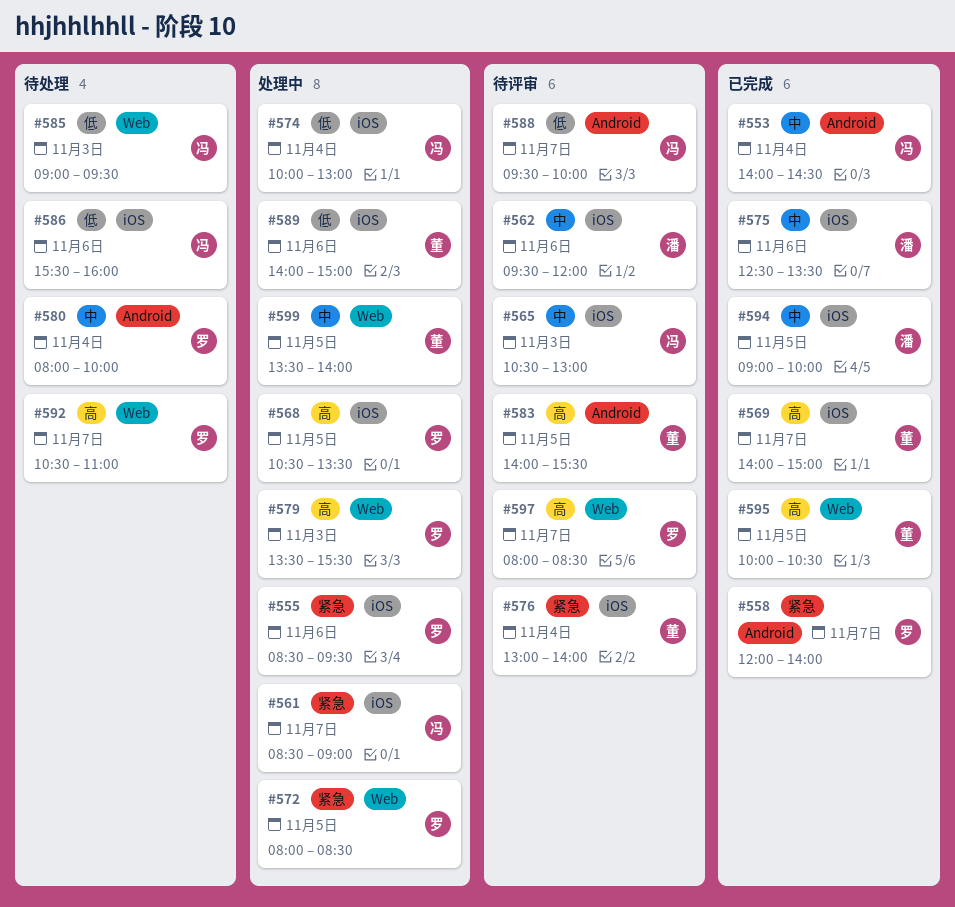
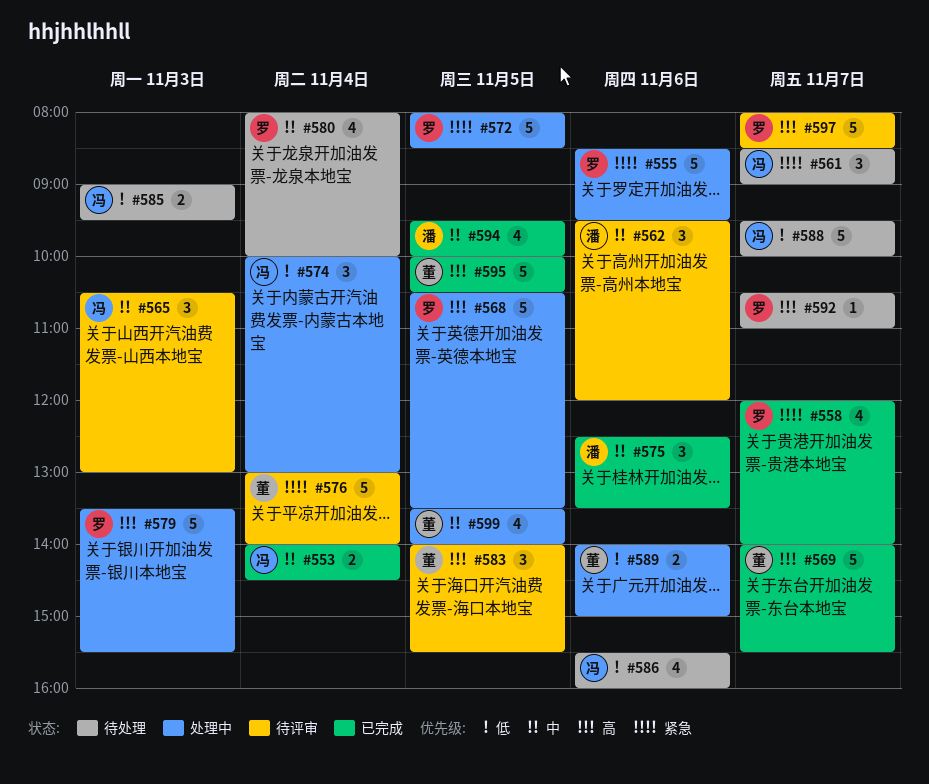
#561, status: 处理中 -> 待处理
#569, ends: 15:00 -> 15:30
#588, status: 待评审 -> 待处理
#594, begins: 09:00 -> 09:30

